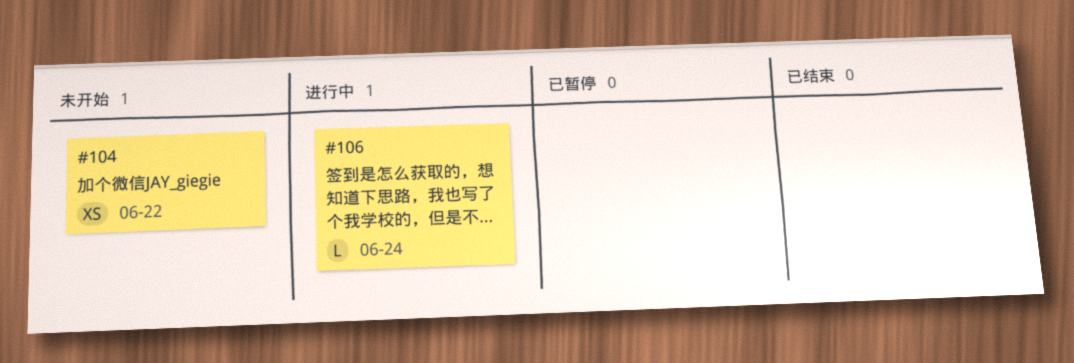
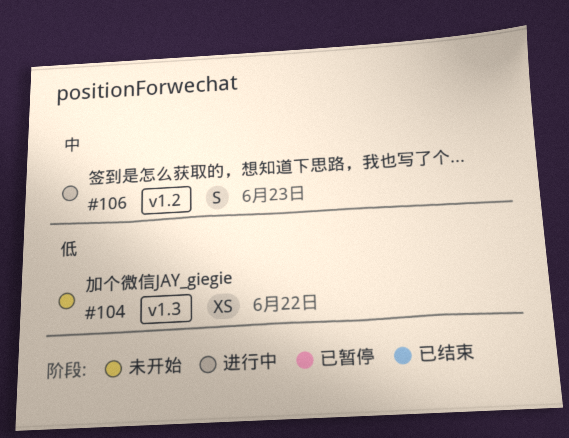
#106, estimate: L -> S
#106, due: Jun 24 -> Jun 23

